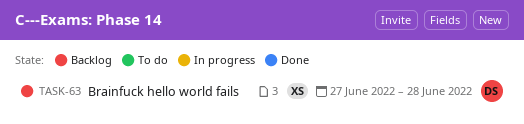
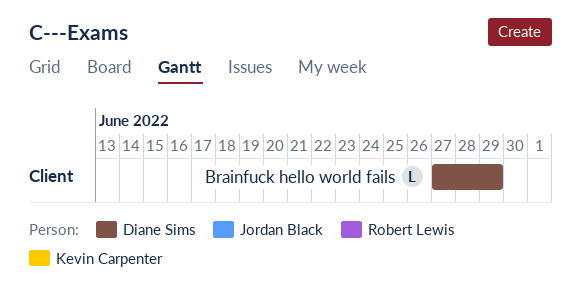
Brainfuck hello world fails, estimate: XS -> L
Brainfuck hello world fails, due: Jun 28 -> Jun 29

